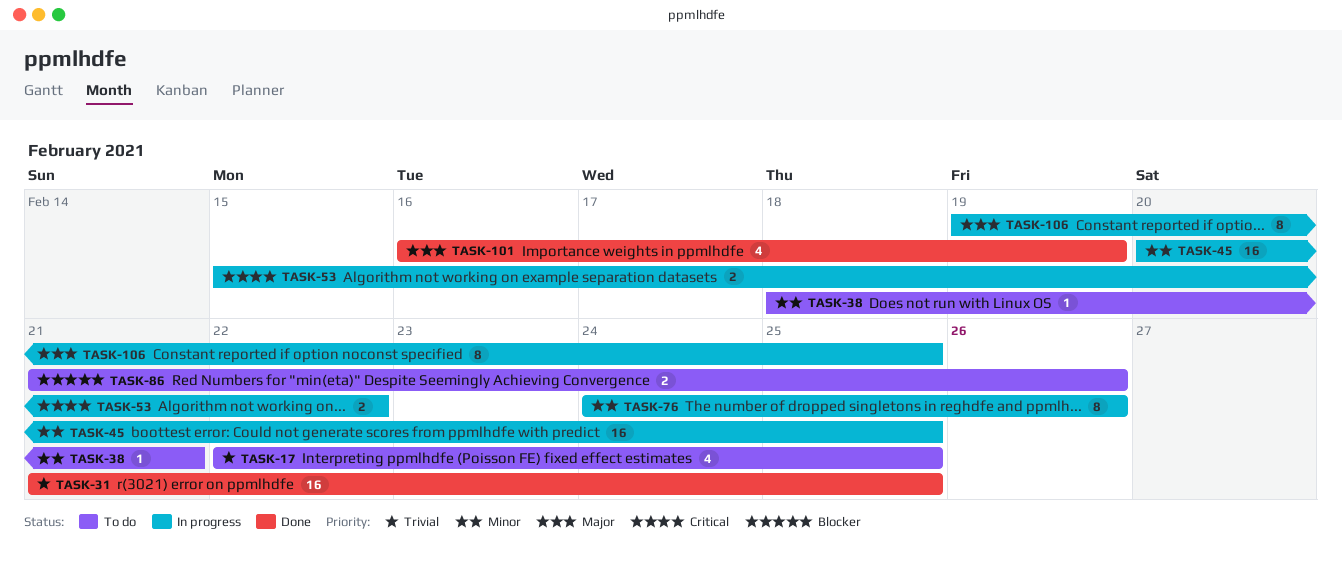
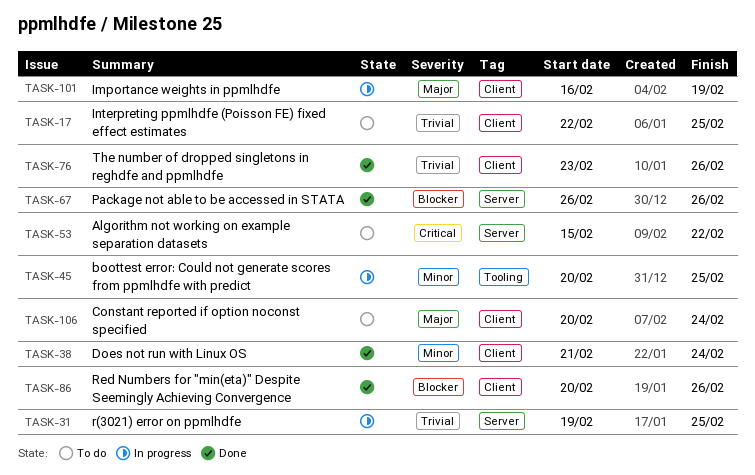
TASK-31, status: Done -> In progress
TASK-31, start: Feb 21 -> Feb 19
TASK-38, status: To do -> Done
TASK-38, start: Feb 18 -> Feb 21
TASK-38, due: Feb 21 -> Feb 24
TASK-53, status: In progress -> To do
TASK-67: none -> present
TASK-76, status: In progress -> Done
TASK-76, priority: Minor -> Trivial
TASK-76, start: Feb 24 -> Feb 23
TASK-86, status: To do -> Done
TASK-86, start: Feb 21 -> Feb 20
TASK-101, status: Done -> In progress
TASK-106, status: In progress -> To do
TASK-106, start: Feb 19 -> Feb 20
TASK-106, due: Feb 25 -> Feb 24

